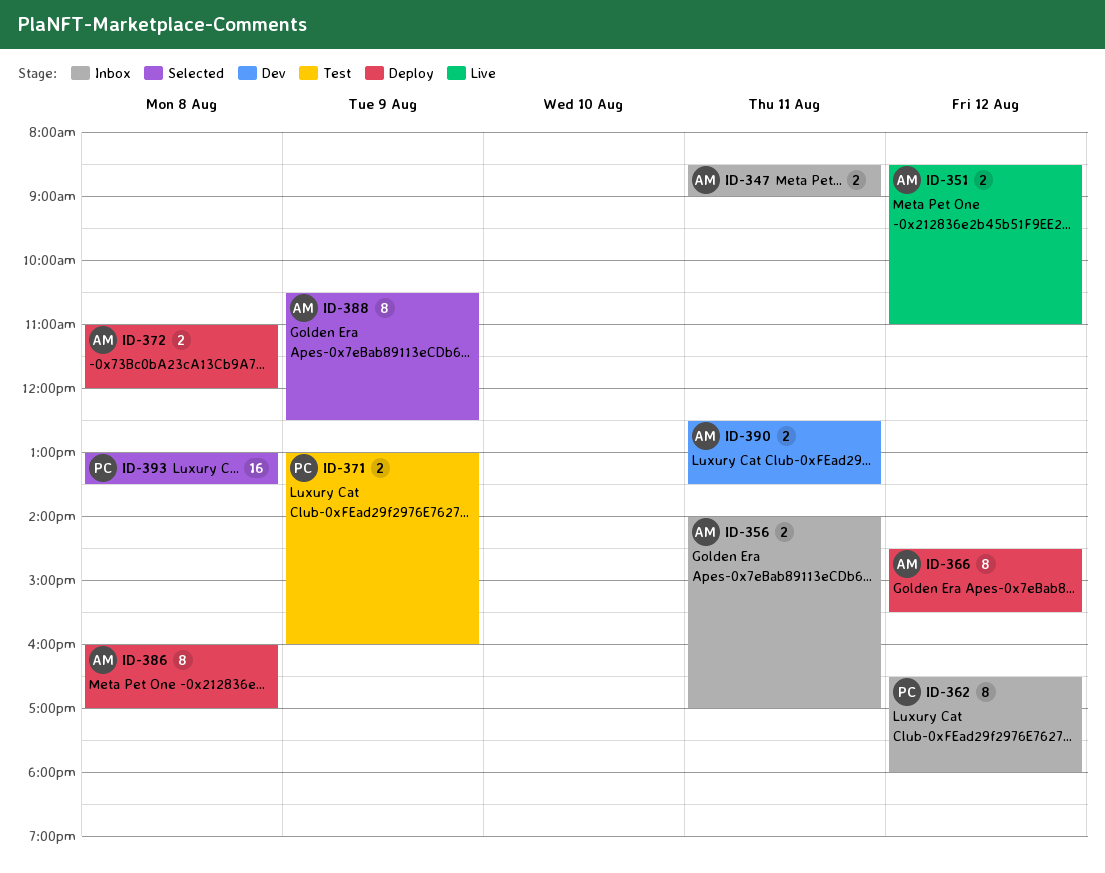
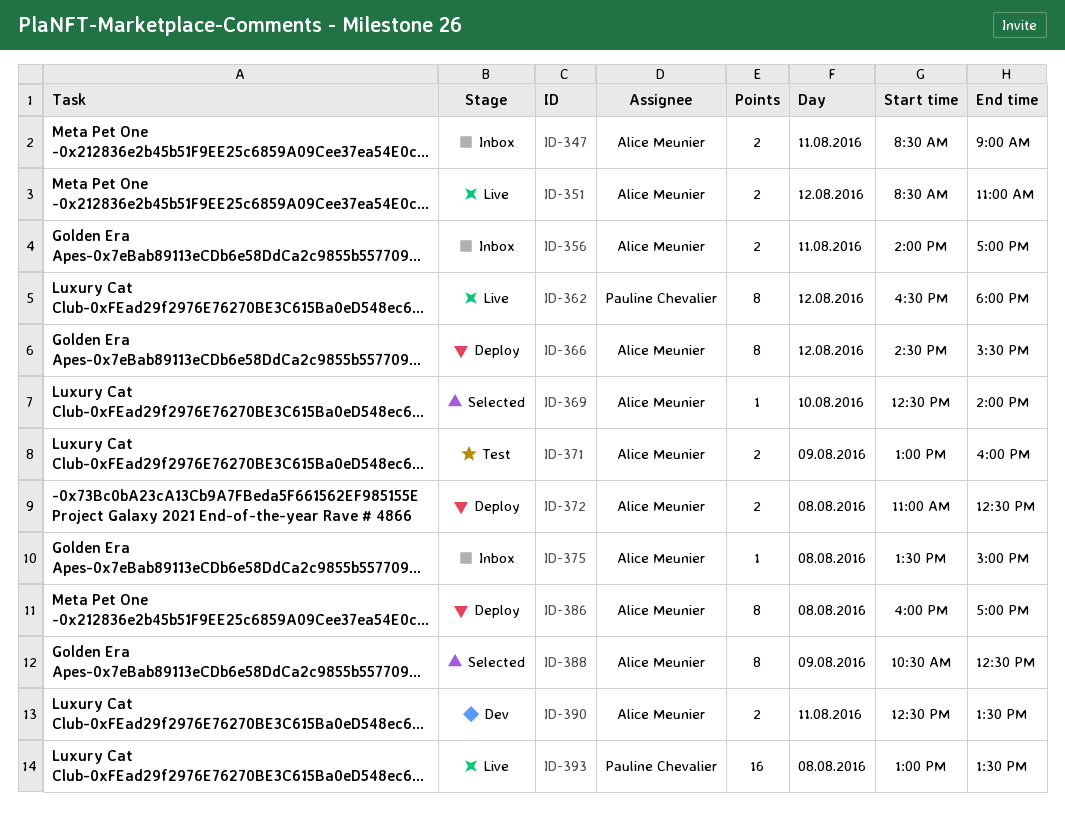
ID-362, status: Inbox -> Live
ID-369: none -> present
ID-371, owner: Pauline Chevalier -> Alice Meunier
ID-372, ends: 12:00 -> 12:30
ID-375: none -> present
ID-393, status: Selected -> Live

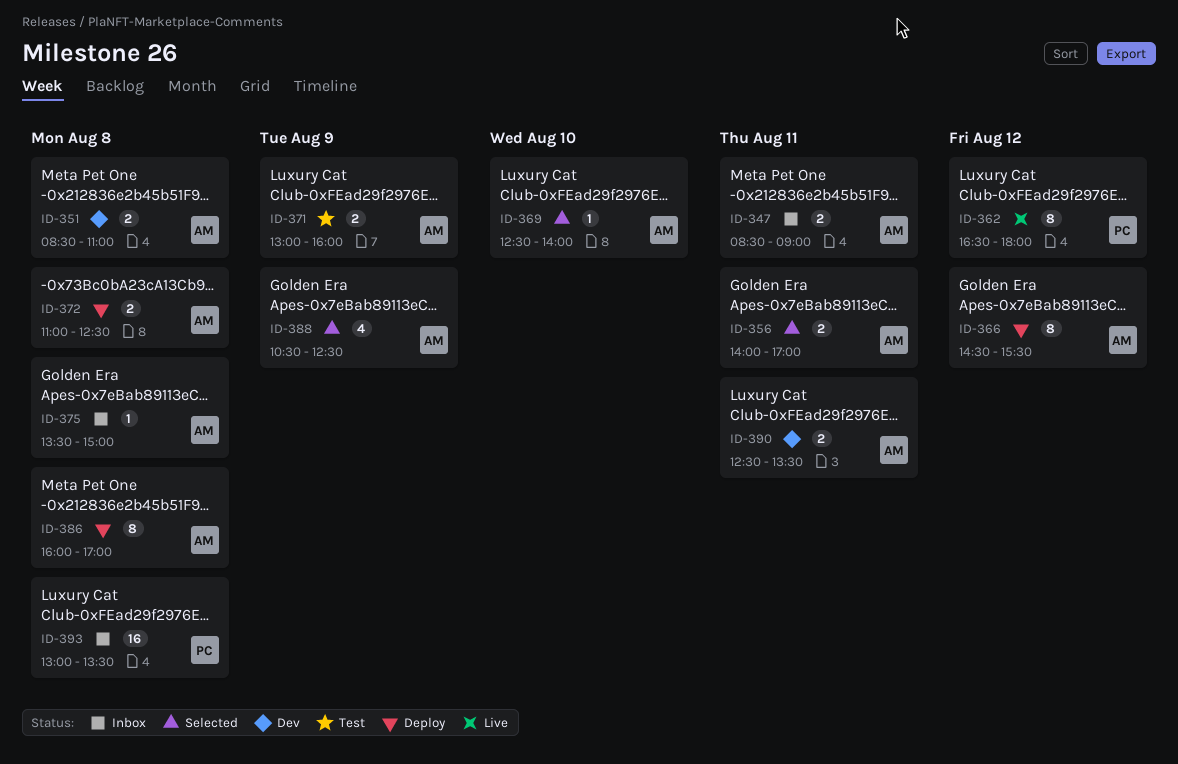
ID-351, status: Live -> Dev
ID-351, day: Aug 12 -> Aug 8
ID-356, status: Inbox -> Selected
ID-388, estimate: 8 -> 4
ID-393, status: Live -> Inbox

